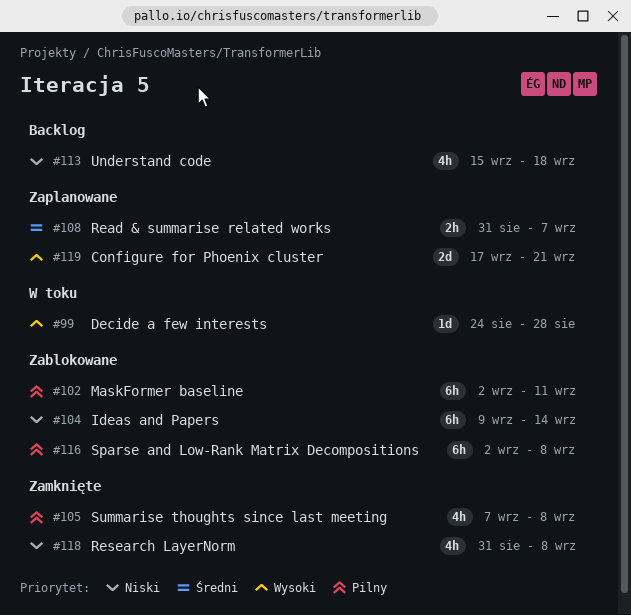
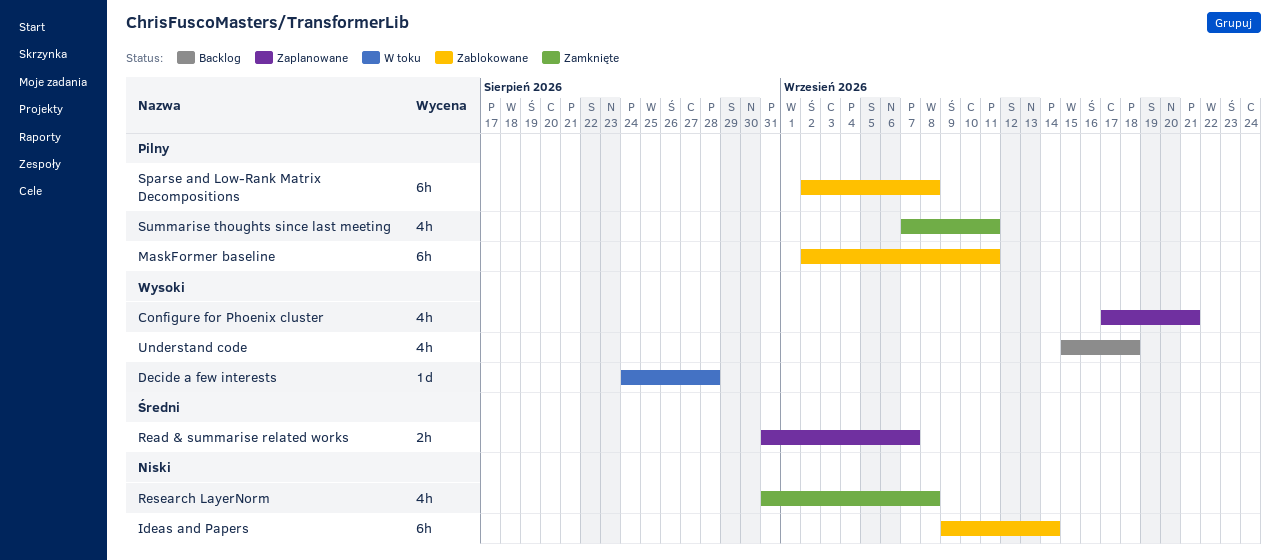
Configure for Phoenix cluster, estimate: 2d -> 4h
Summarise thoughts since last meeting, due: Sep 8 -> Sep 11
Understand code, priority: Niski -> Wysoki

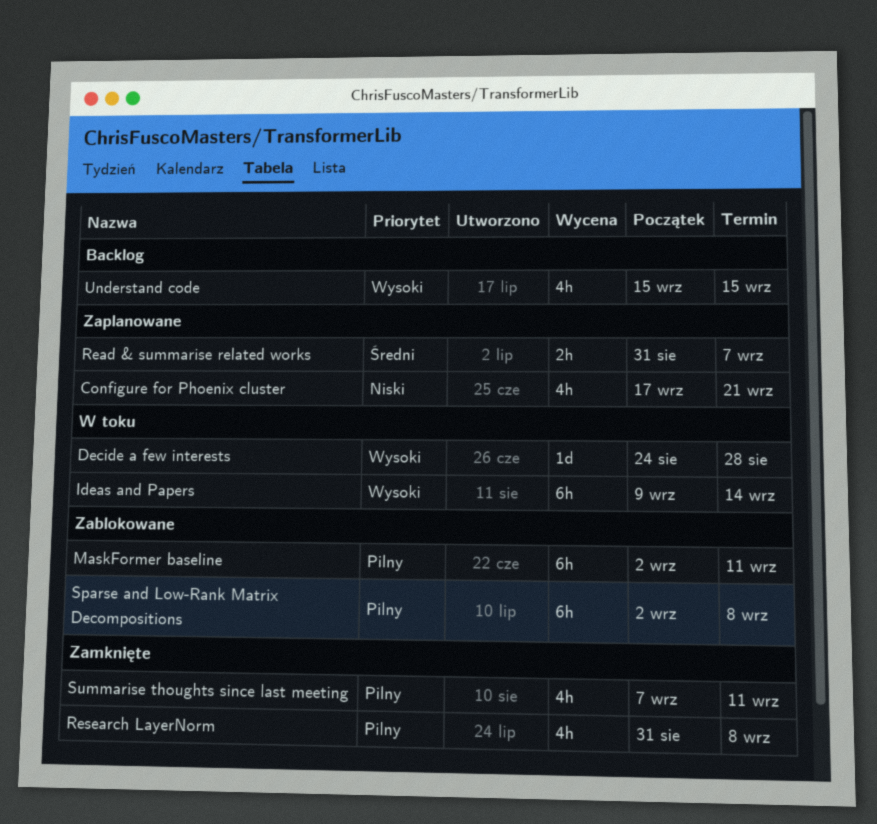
Configure for Phoenix cluster, priority: Wysoki -> Niski
Ideas and Papers, status: Zablokowane -> W toku
Ideas and Papers, priority: Niski -> Wysoki
Research LayerNorm, priority: Niski -> Pilny
Understand code, due: Sep 18 -> Sep 15

